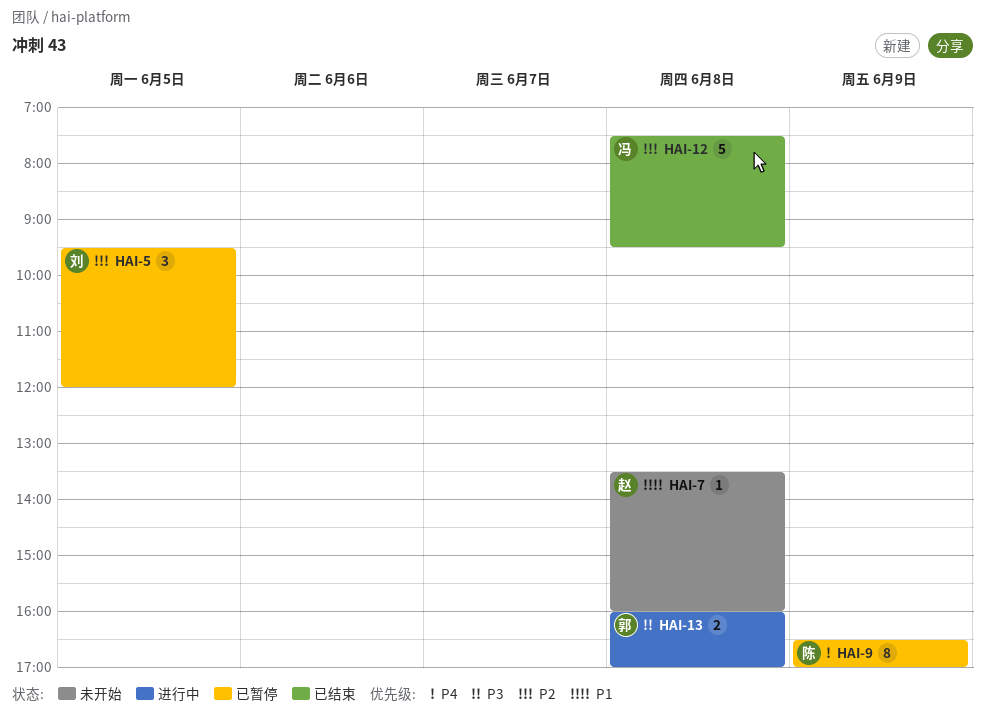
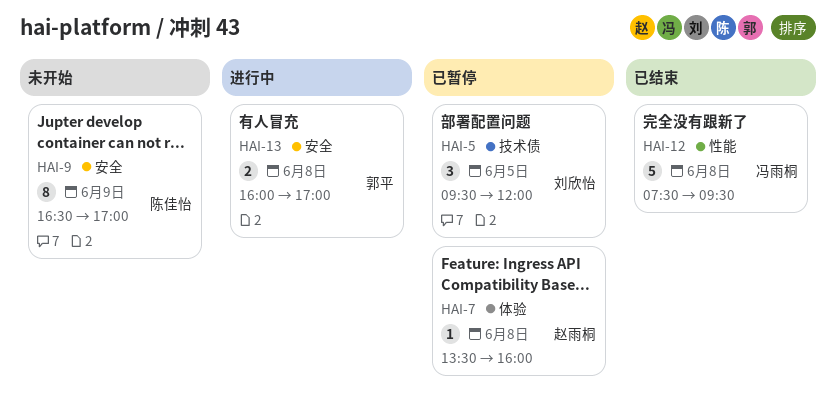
HAI-7, status: 未开始 -> 已暂停
HAI-9, status: 已暂停 -> 未开始

